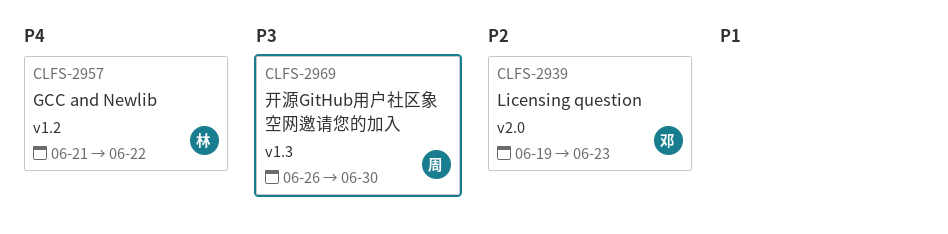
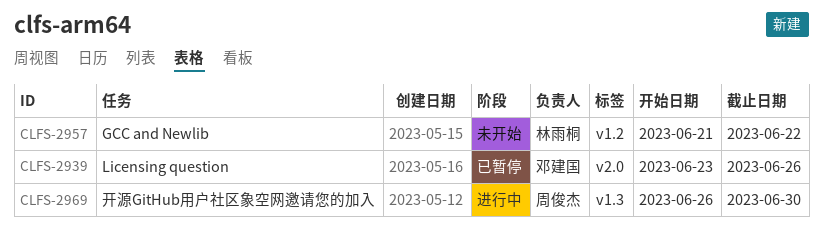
CLFS-2939, start: Jun 19 -> Jun 23
CLFS-2939, due: Jun 23 -> Jun 26

